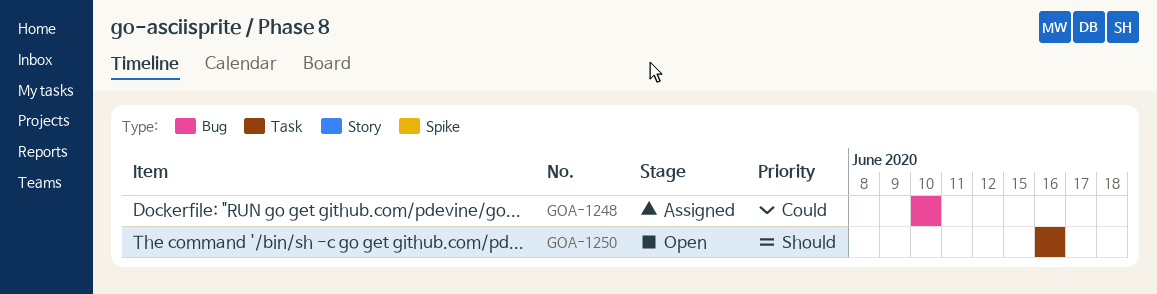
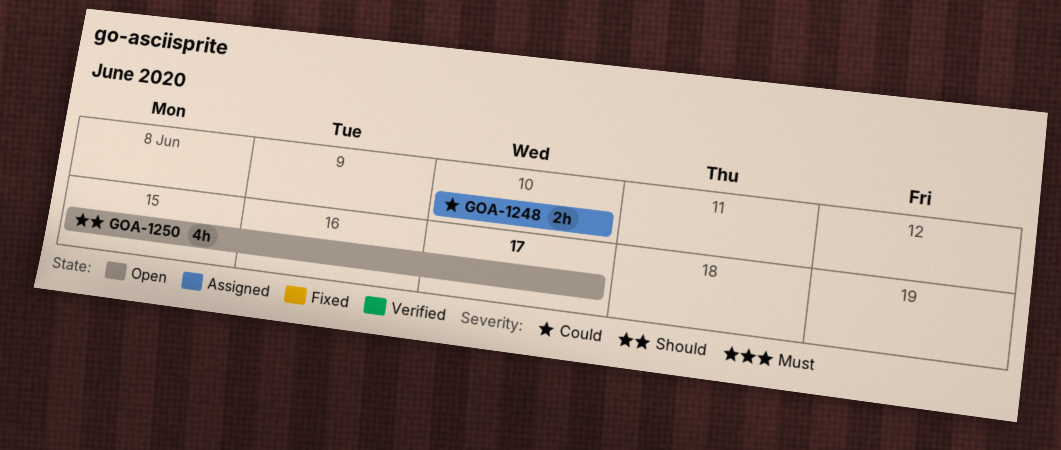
GOA-1250, start: Jun 16 -> Jun 15
GOA-1250, due: Jun 16 -> Jun 17

